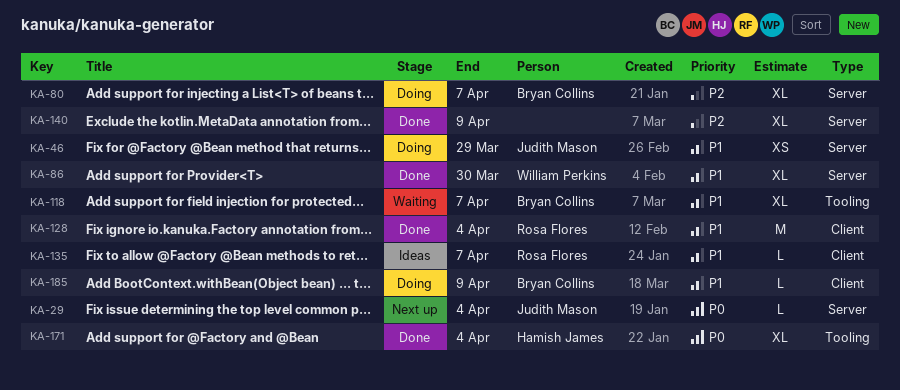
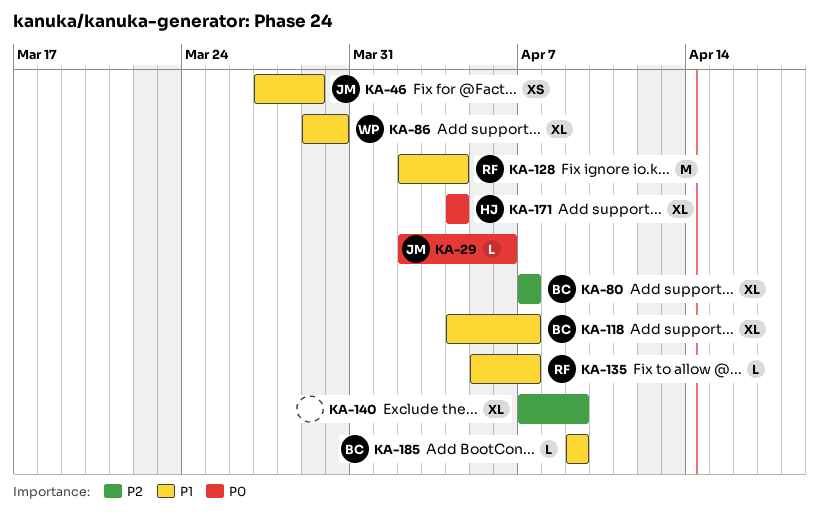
KA-29, due: Apr 4 -> Apr 6

